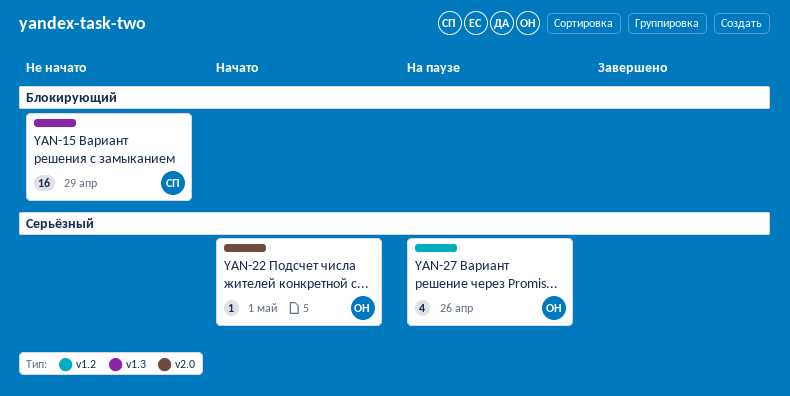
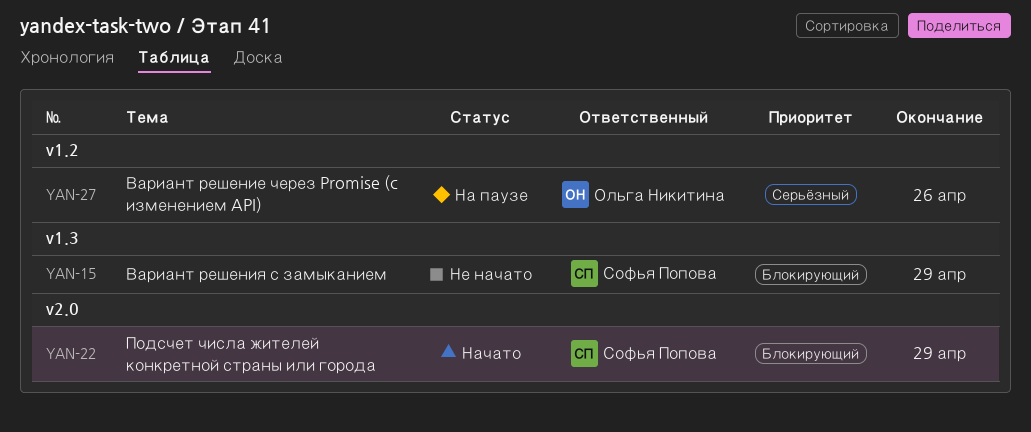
YAN-22, owner: Ольга Никитина -> Софья Попова
YAN-22, priority: Серьёзный -> Блокирующий
YAN-22, due: May 1 -> Apr 29

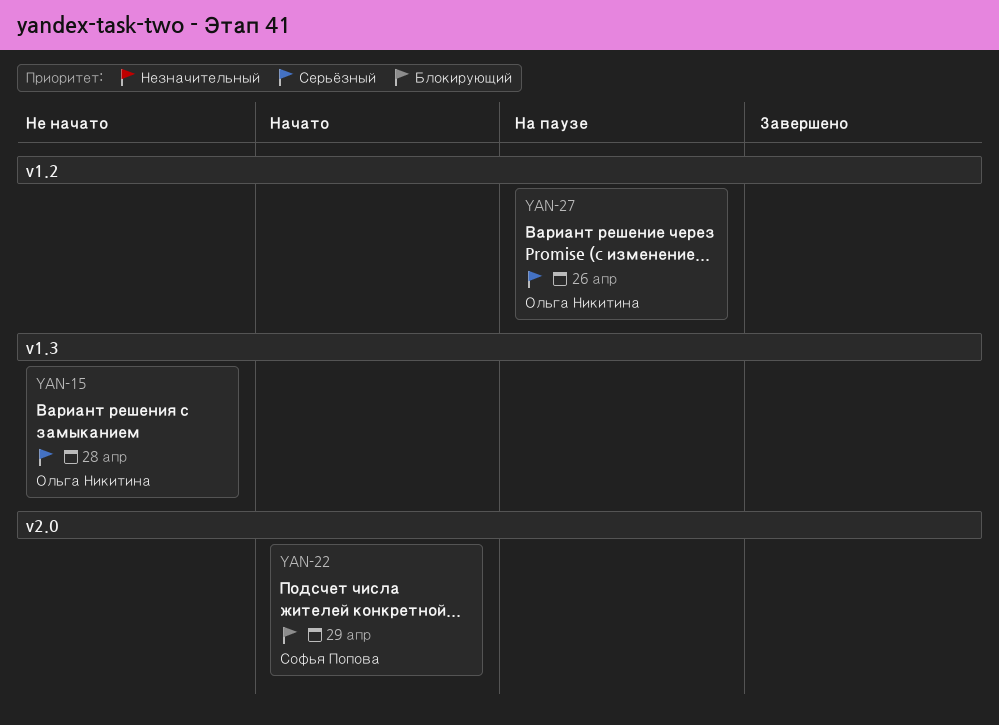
YAN-15, owner: Софья Попова -> Ольга Никитина
YAN-15, priority: Блокирующий -> Серьёзный
YAN-15, due: Apr 29 -> Apr 28

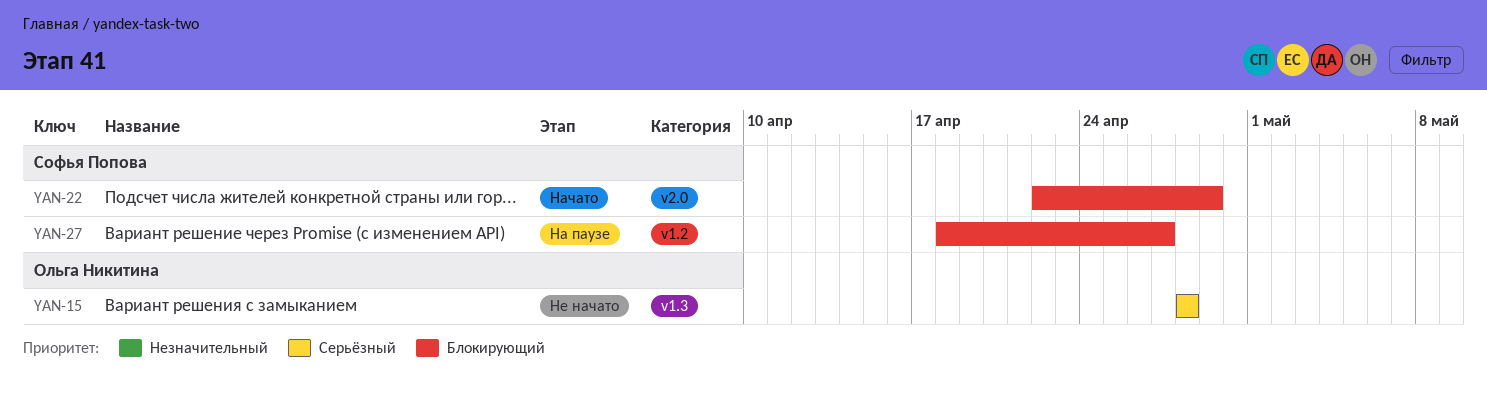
YAN-27, owner: Ольга Никитина -> Софья Попова
YAN-27, priority: Серьёзный -> Блокирующий
YAN-27, due: Apr 26 -> Apr 27

